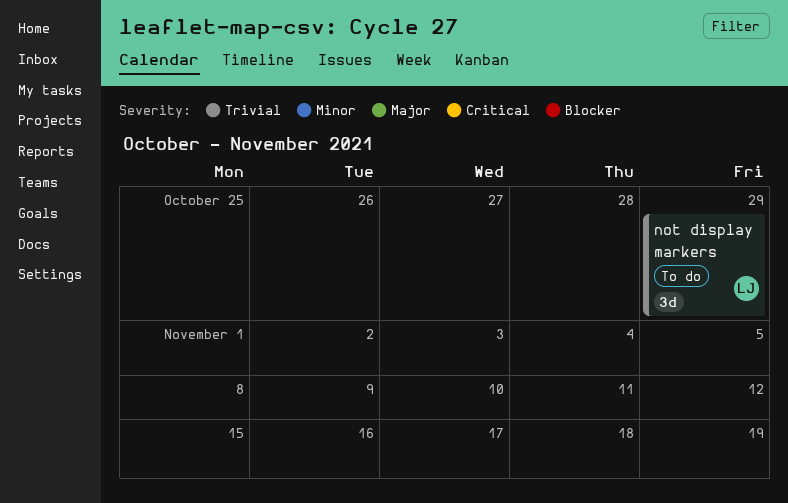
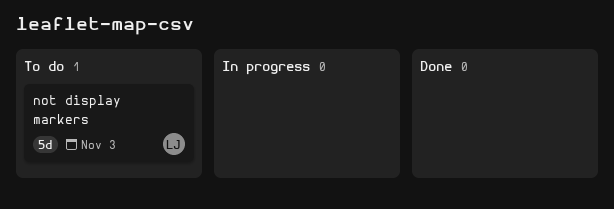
not display markers, estimate: 3d -> 5d
not display markers, due: Oct 29 -> Nov 3

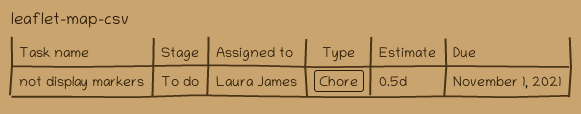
not display markers, estimate: 5d -> 0.5d
not display markers, due: Nov 3 -> Nov 1

